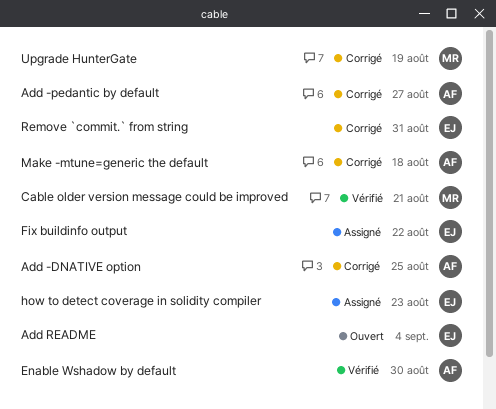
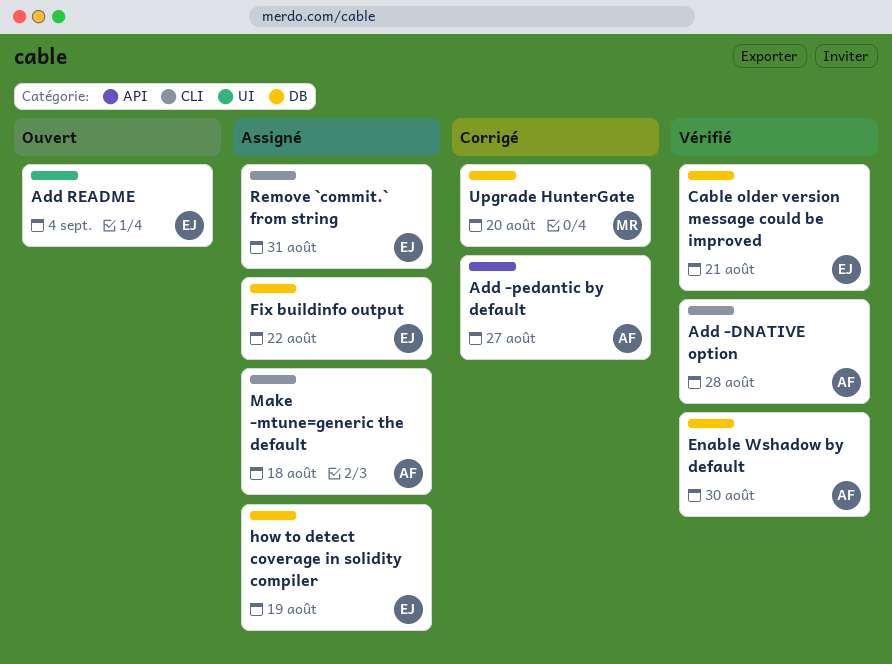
Add -DNATIVE option, status: Corrigé -> Vérifié
Add -DNATIVE option, due: Aug 25 -> Aug 28
Cable older version message could be improved, owner: MR -> EJ
how to detect coverage in solidity compiler, due: Aug 23 -> Aug 19
Make -mtune=generic the default, status: Corrigé -> Assigné
Remove `commit.` from string, status: Corrigé -> Assigné
Upgrade HunterGate, due: Aug 19 -> Aug 20

